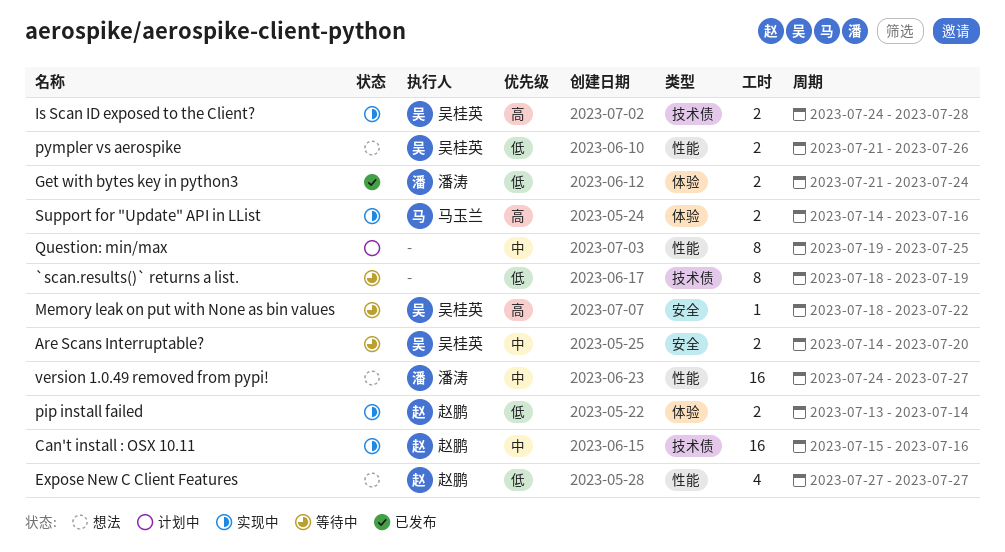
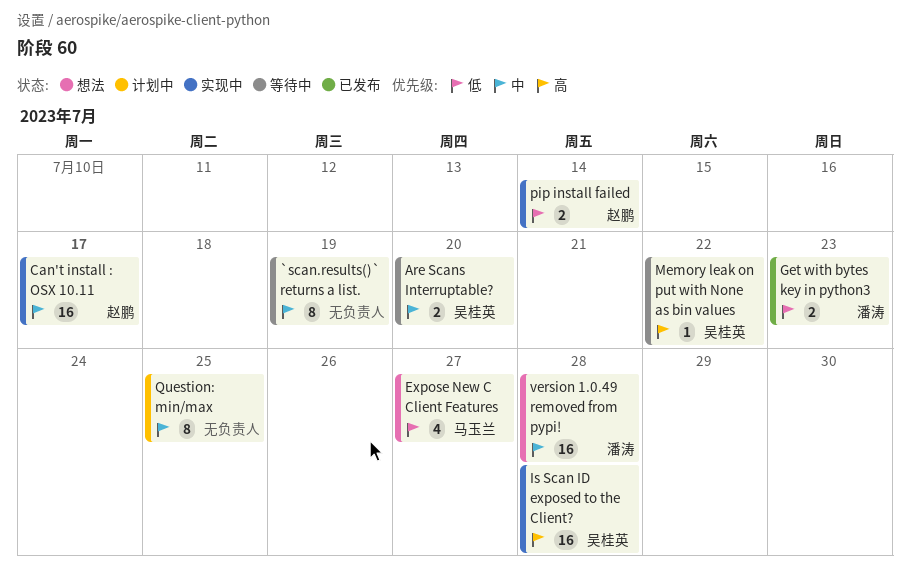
`scan.results()` returns a list., priority: 低 -> 中
Can't install : OSX 10.11, due: Jul 16 -> Jul 17
Expose New C Client Features, owner: 赵鹏 -> 马玉兰
Get with bytes key in python3, due: Jul 24 -> Jul 23
Is Scan ID exposed to the Client?, estimate: 2 -> 16
pympler vs aerospike: present -> none
Support for "Update" API in LList: present -> none
version 1.0.49 removed from pypi!, due: Jul 27 -> Jul 28

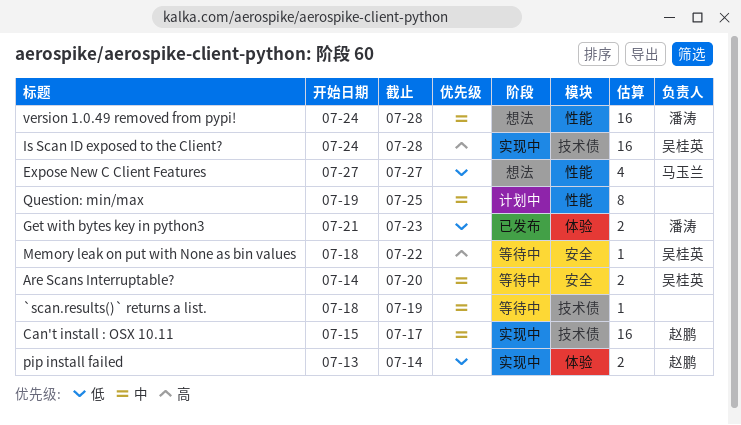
`scan.results()` returns a list., estimate: 8 -> 1

